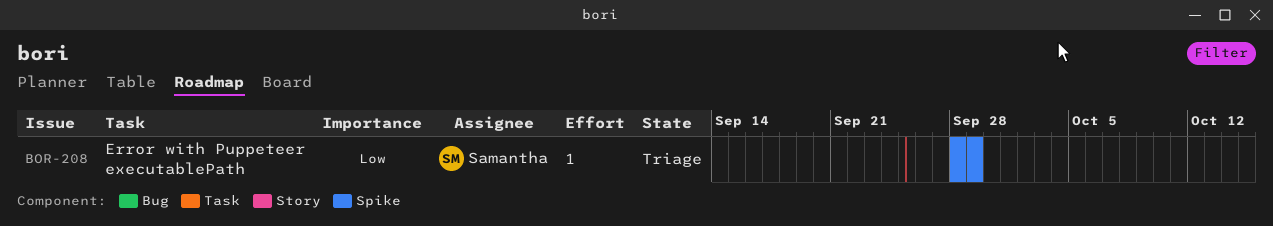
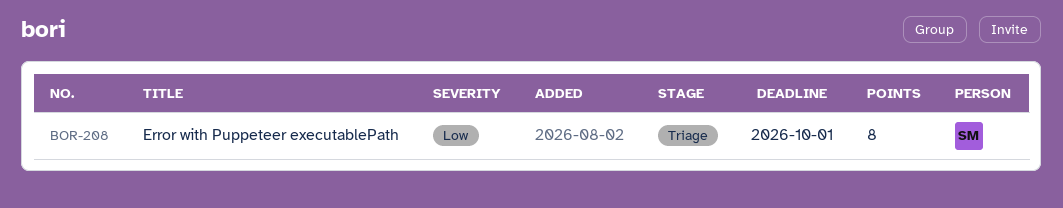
BOR-208, estimate: 1 -> 8
BOR-208, due: Sep 29 -> Oct 1

